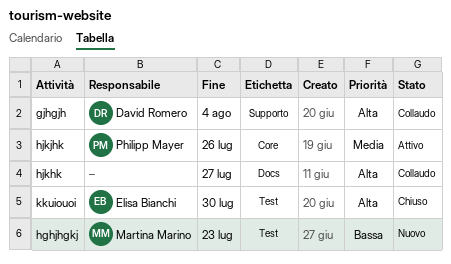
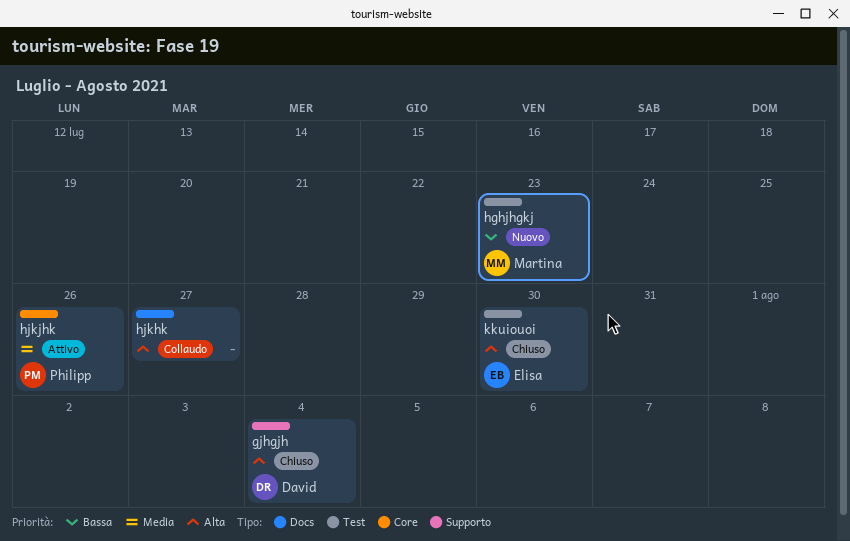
gjhgjh, status: Collaudo -> Chiuso

